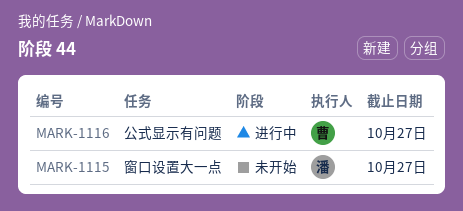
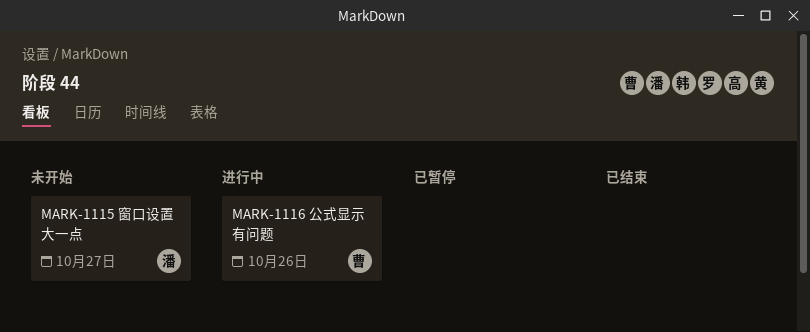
MARK-1116, due: Oct 27 -> Oct 26

